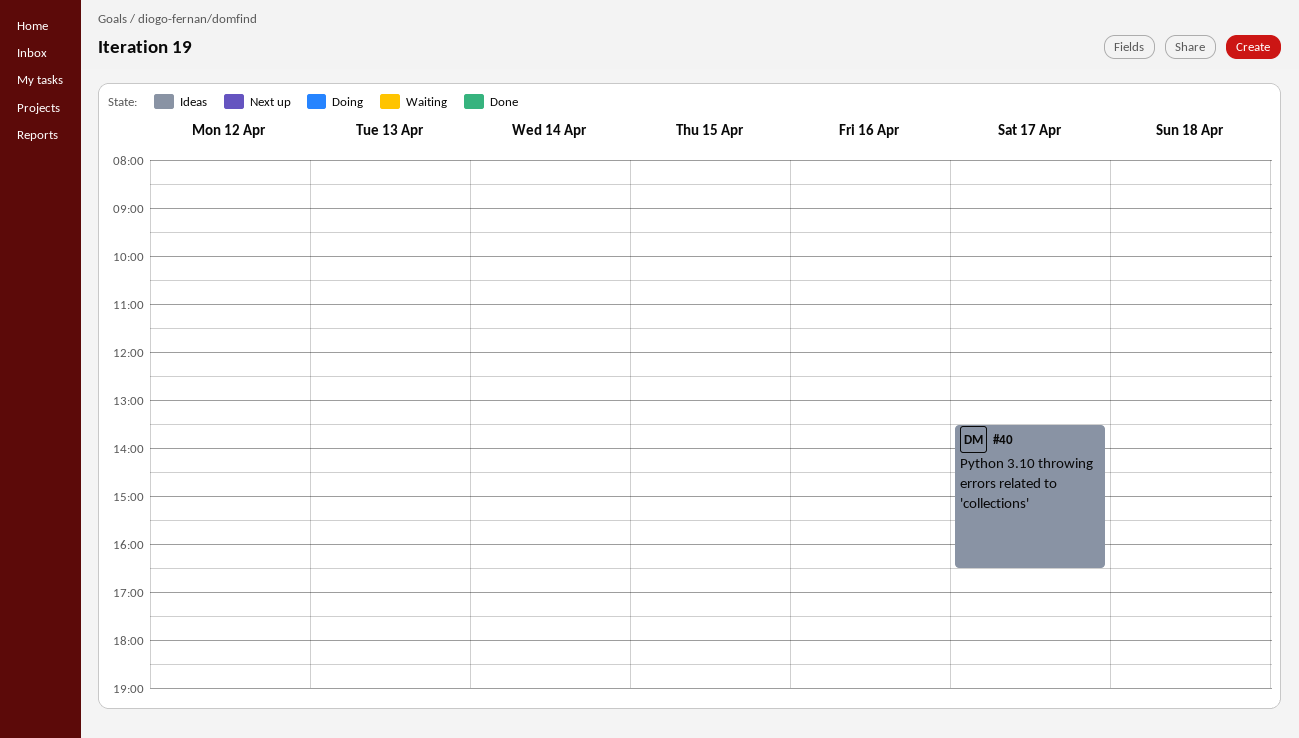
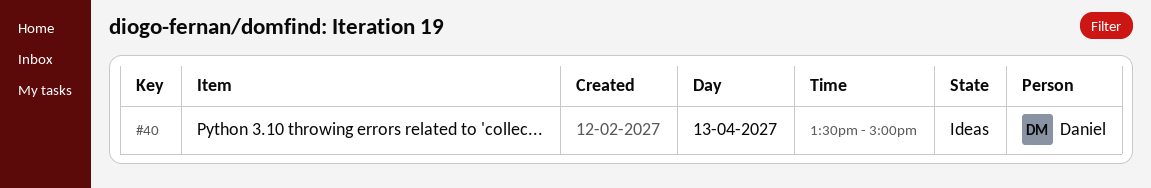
#40, day: Apr 17 -> Apr 13
#40, ends: 16:30 -> 15:00

